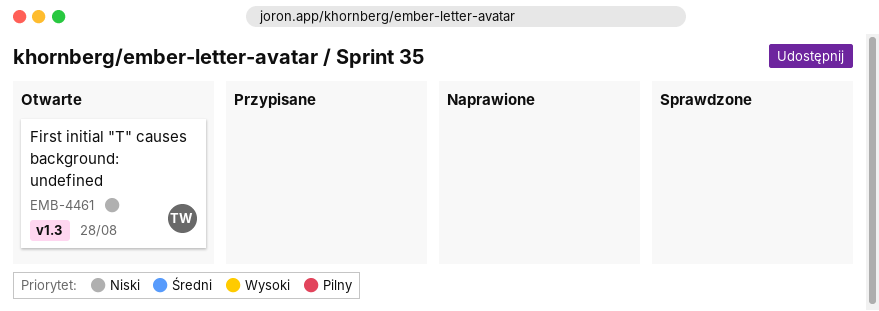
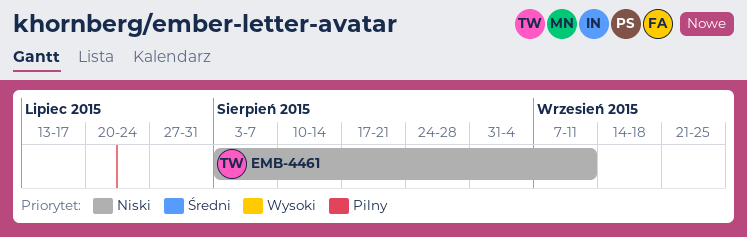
EMB-4461, due: Aug 28 -> Sep 11

